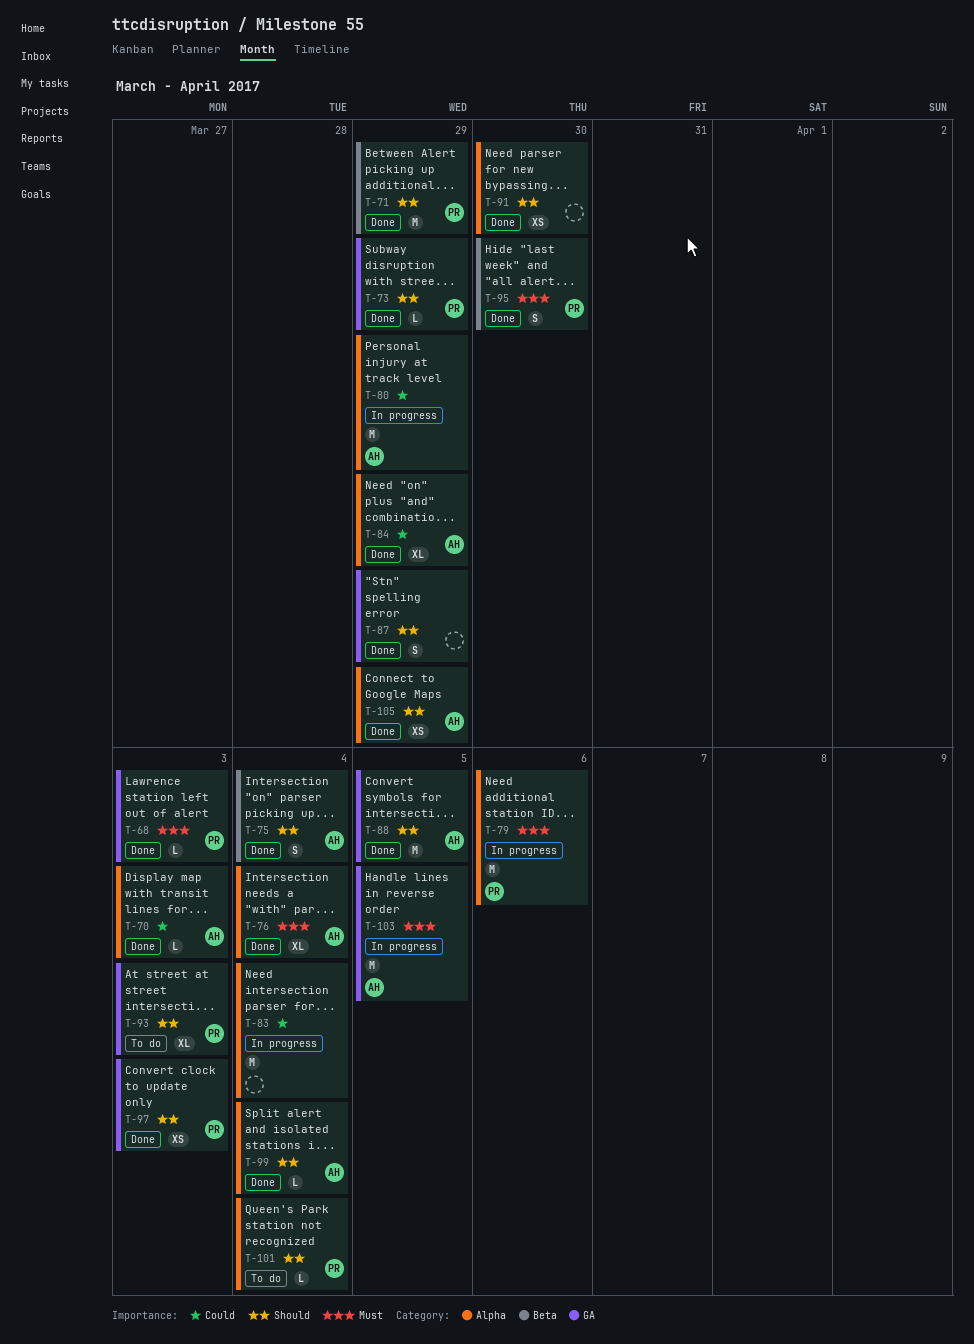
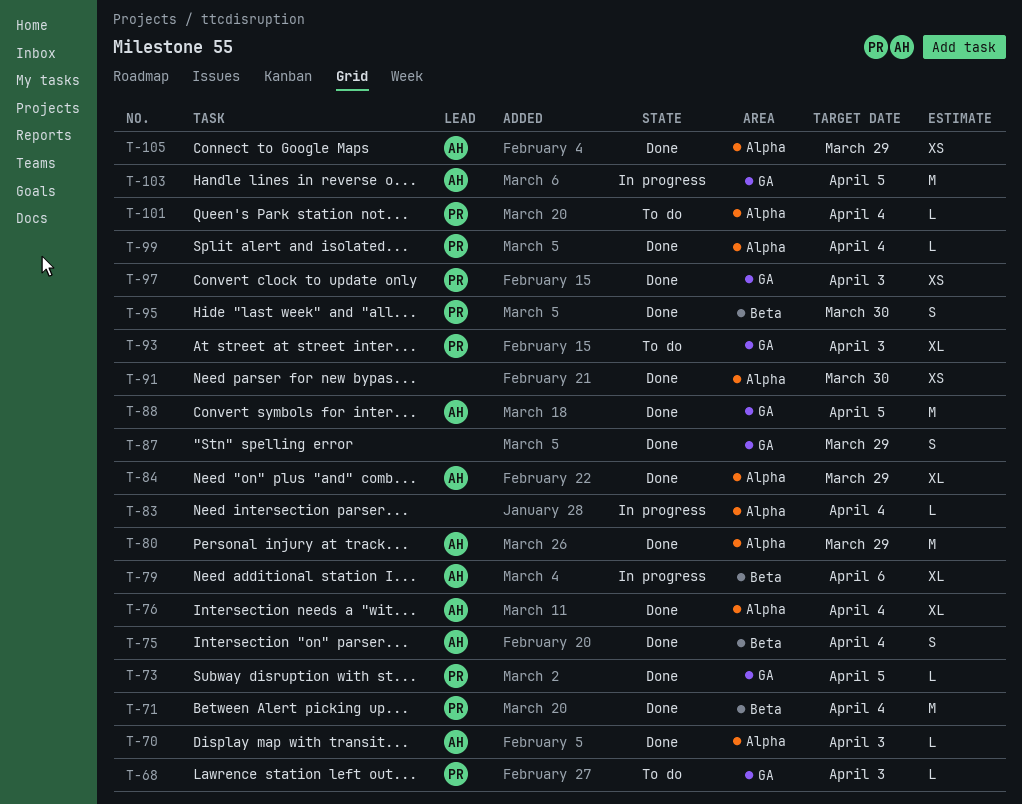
T-68, status: Done -> To do
T-71, due: Mar 29 -> Apr 4
T-73, due: Mar 29 -> Apr 5
T-79, owner: PR -> AH
T-79, label: Alpha -> Beta
T-79, estimate: M -> XL
T-80, status: In progress -> Done
T-83, estimate: M -> L
T-99, owner: AH -> PR

